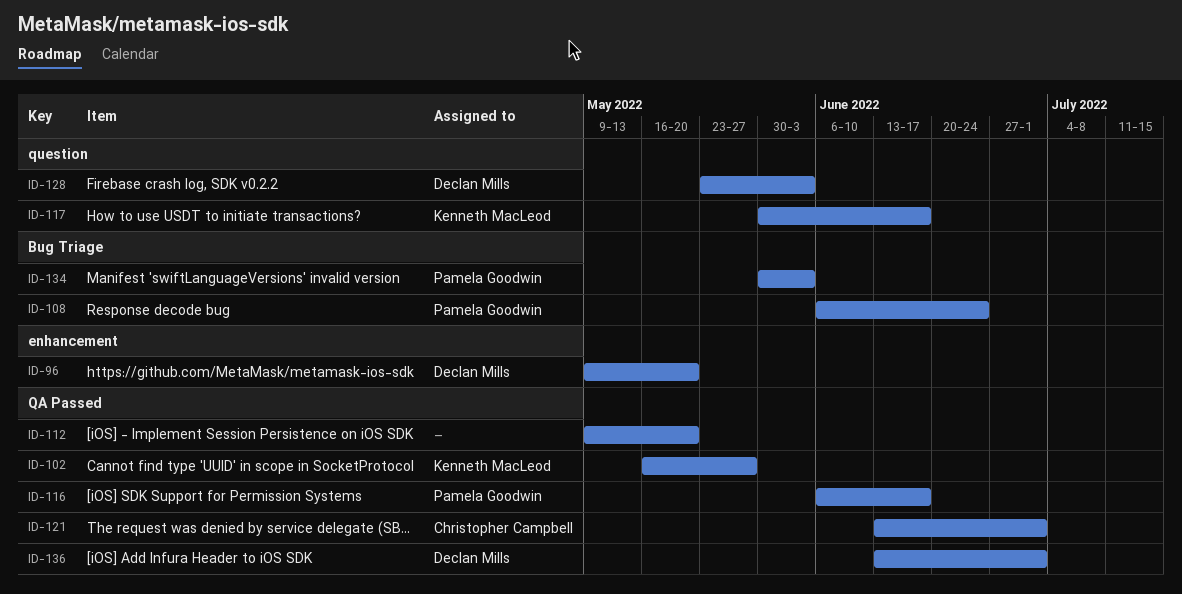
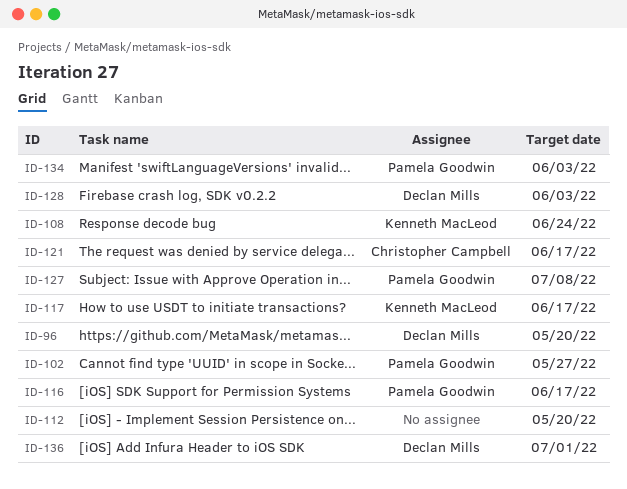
ID-102, owner: Kenneth MacLeod -> Pamela Goodwin
ID-108, owner: Pamela Goodwin -> Kenneth MacLeod
ID-121, due: Jul 1 -> Jun 17
ID-127: none -> present

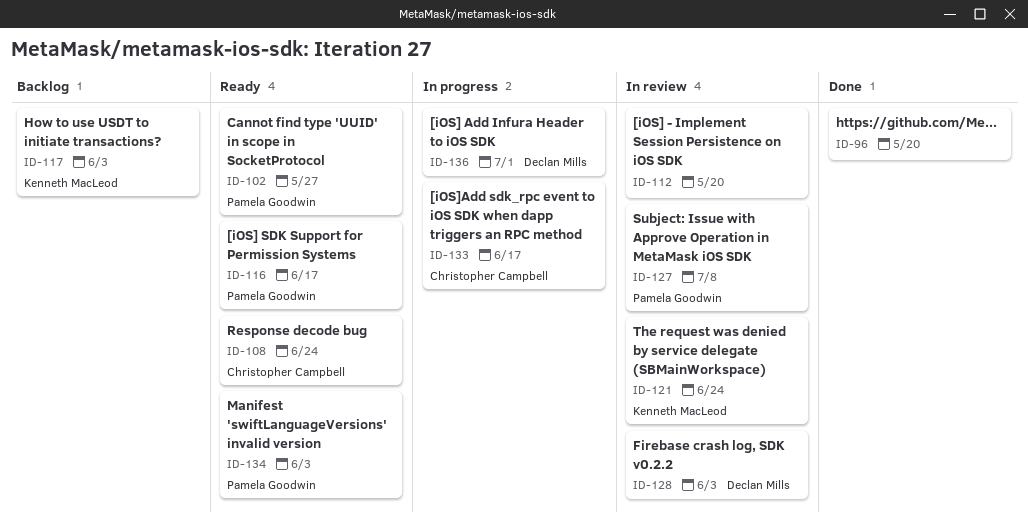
ID-96, owner: Declan Mills -> none
ID-108, owner: Kenneth MacLeod -> Christopher Campbell
ID-117, due: Jun 17 -> Jun 3
ID-121, owner: Christopher Campbell -> Kenneth MacLeod
ID-121, due: Jun 17 -> Jun 24
ID-133: none -> present

